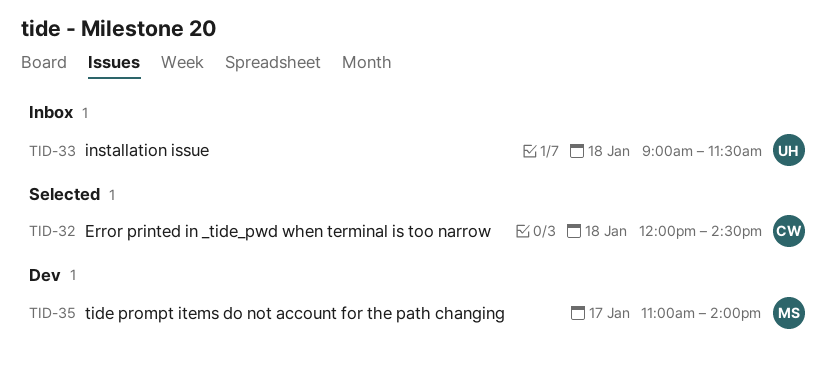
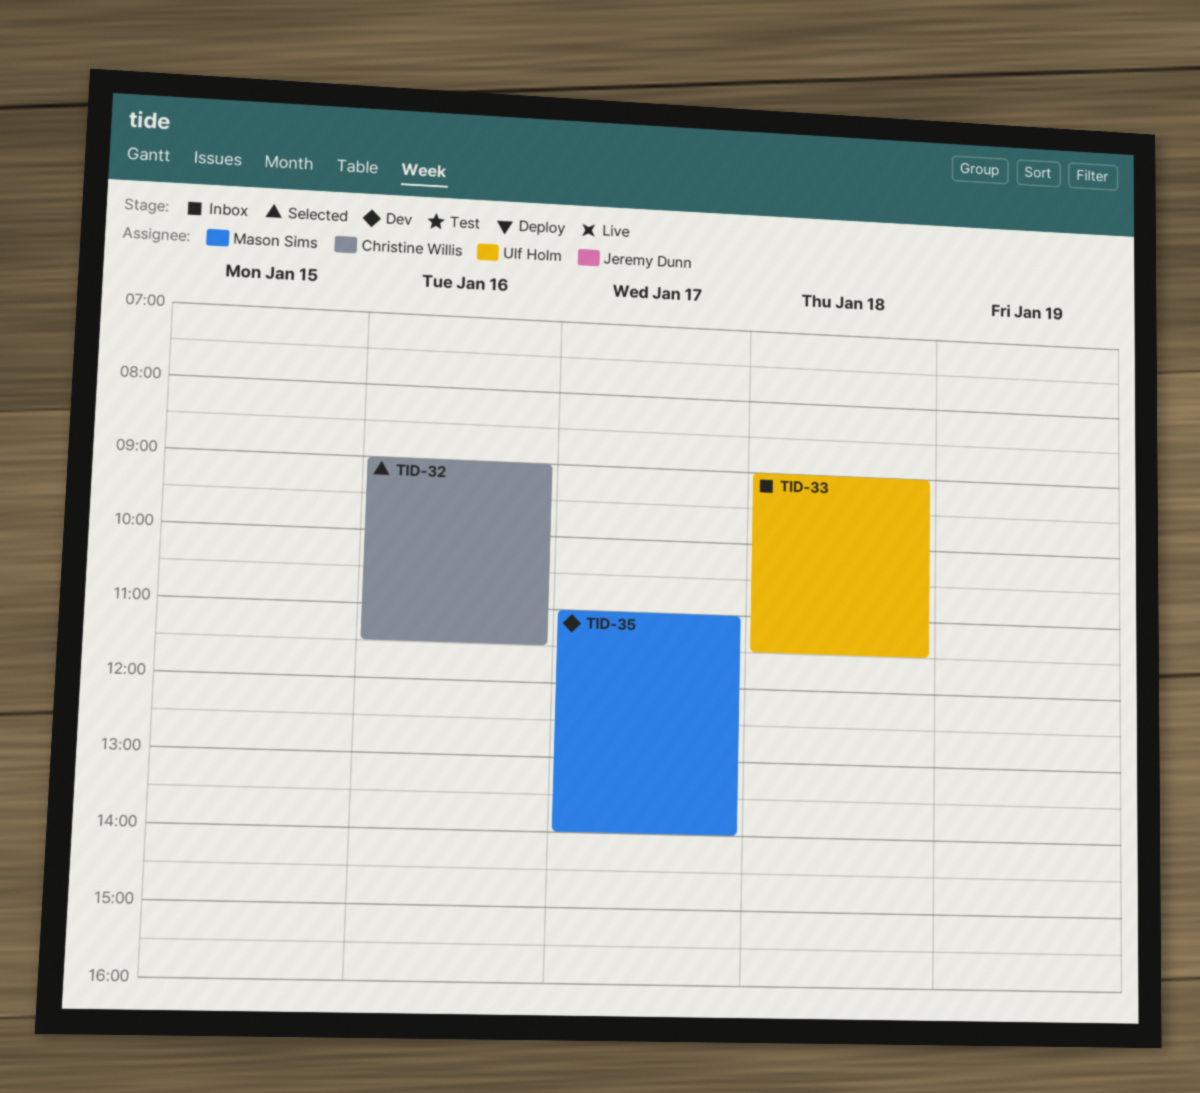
TID-32, day: Jan 18 -> Jan 16
TID-32, begins: 12:00 -> 09:00
TID-32, ends: 14:30 -> 11:30

